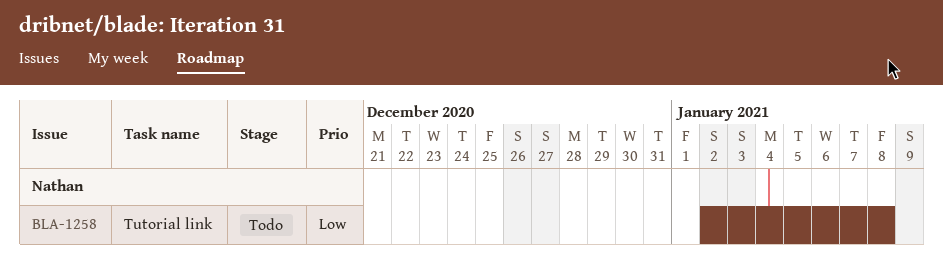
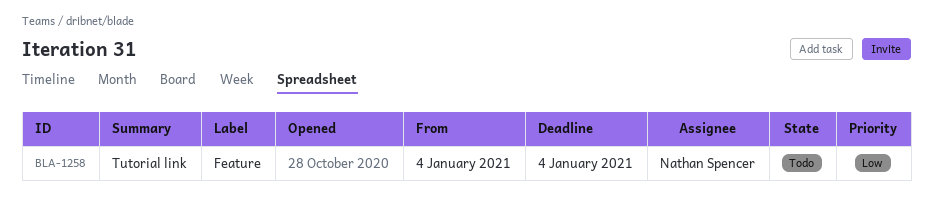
BLA-1258, start: Jan 2 -> Jan 4
BLA-1258, due: Jan 8 -> Jan 4

